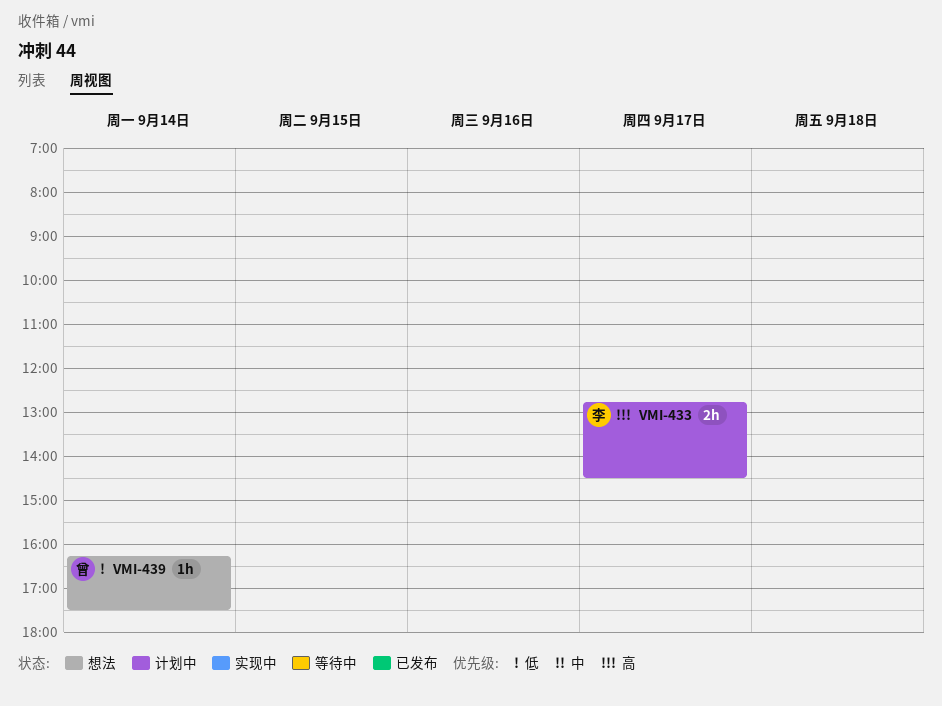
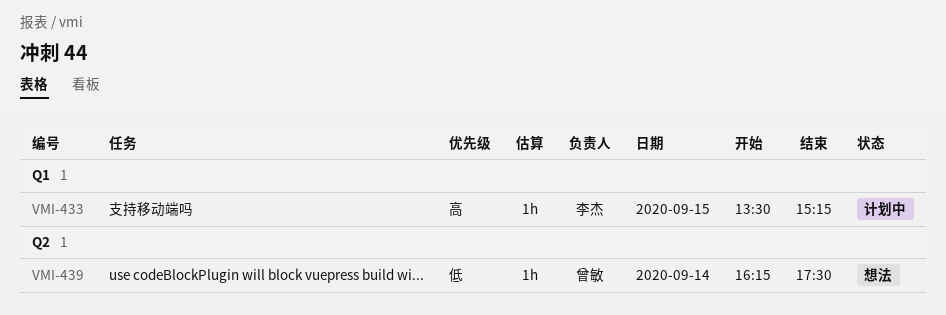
VMI-433, estimate: 2h -> 1h
VMI-433, day: Sep 17 -> Sep 15
VMI-433, begins: 12:45 -> 13:30
VMI-433, ends: 14:30 -> 15:15

